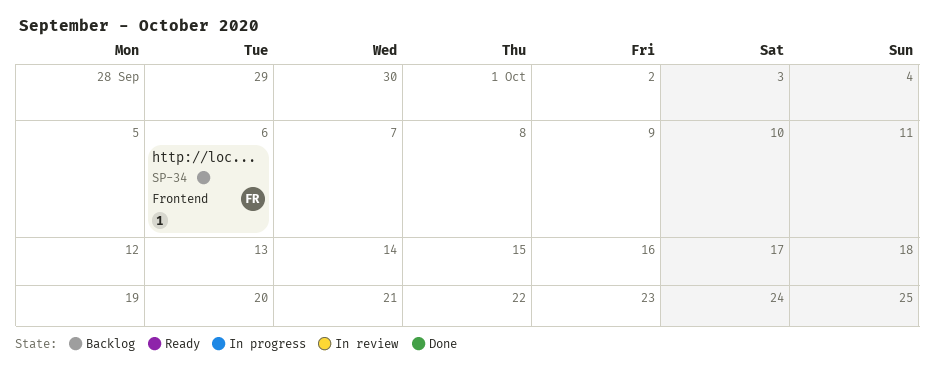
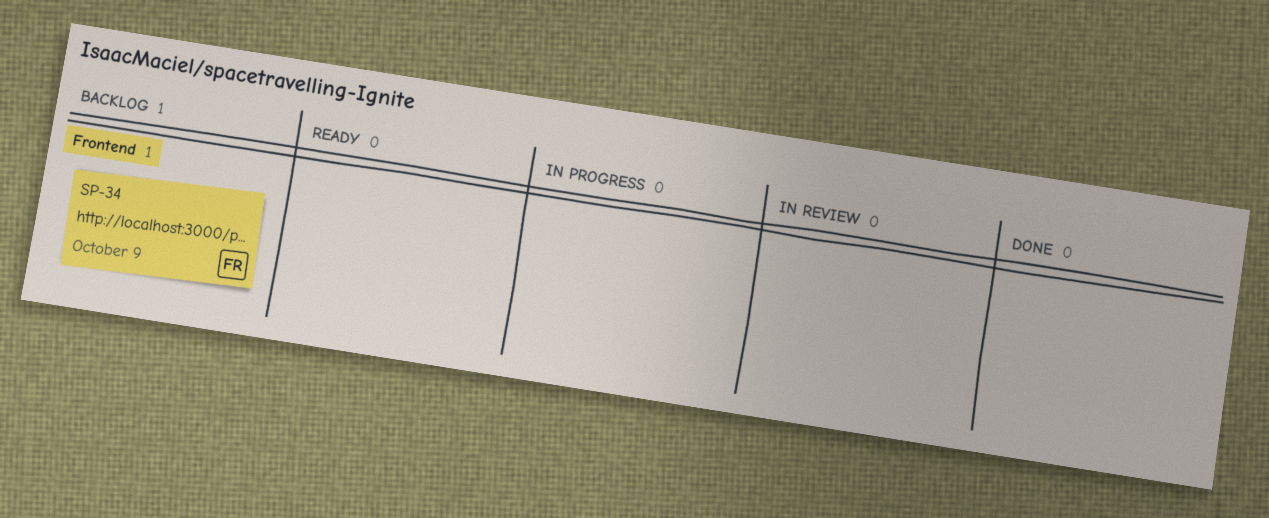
SP-34, due: Oct 6 -> Oct 9

